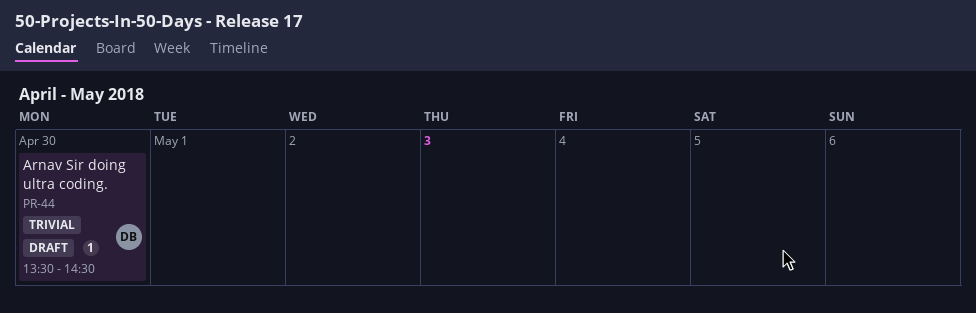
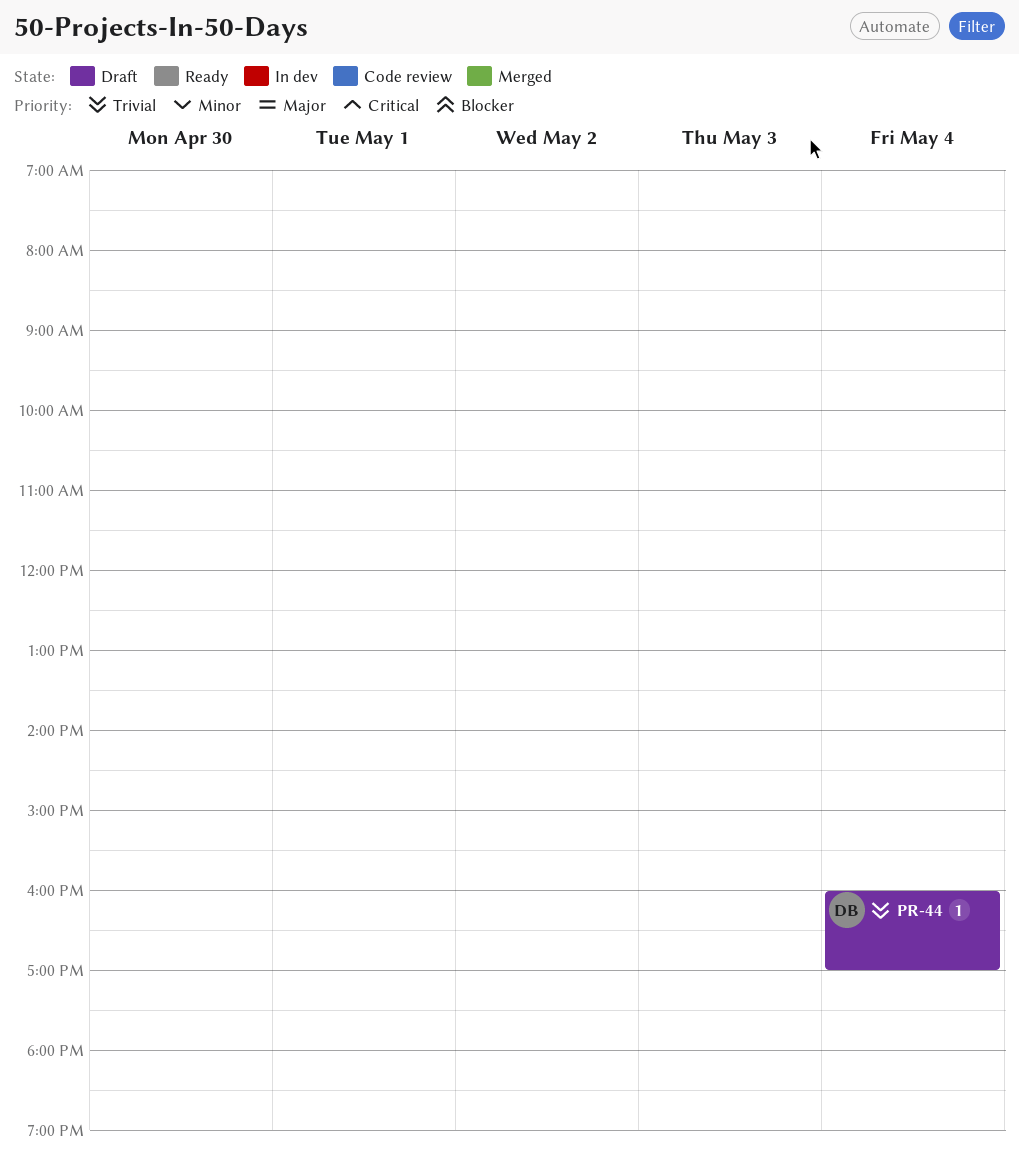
PR-44, day: Apr 30 -> May 4
PR-44, begins: 13:30 -> 16:00
PR-44, ends: 14:30 -> 17:00

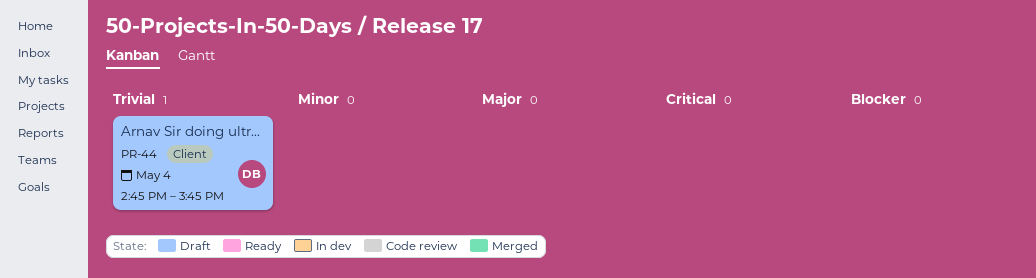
PR-44, begins: 16:00 -> 14:45
PR-44, ends: 17:00 -> 15:45

